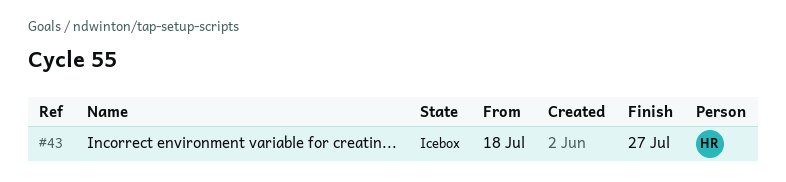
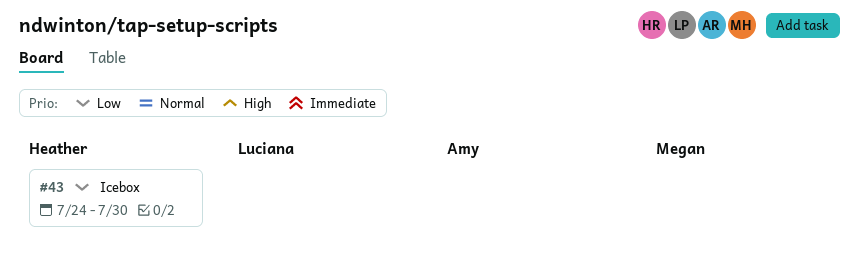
#43, start: Jul 18 -> Jul 24
#43, due: Jul 27 -> Jul 30

